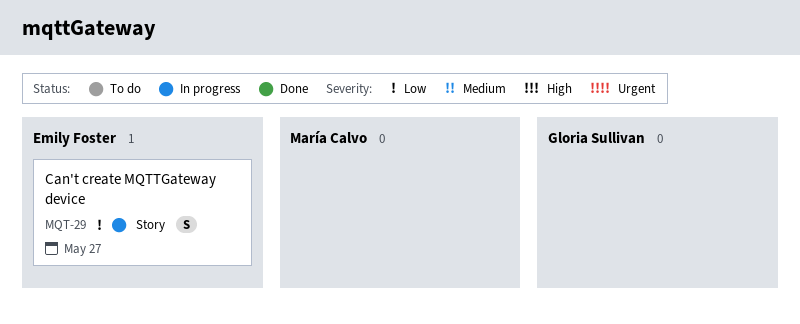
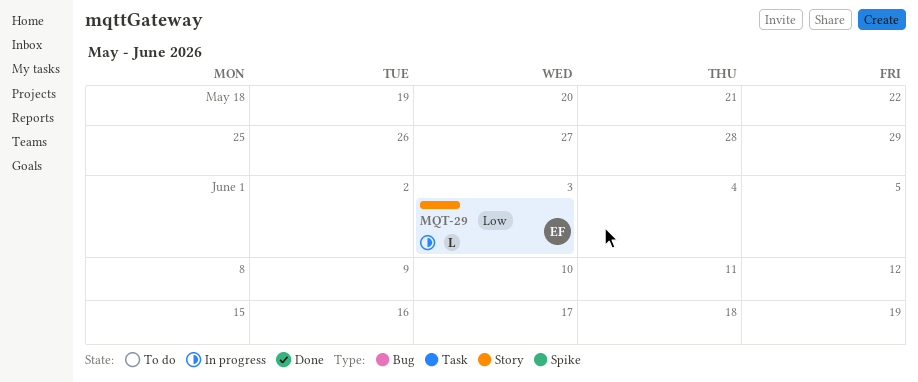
MQT-29, estimate: S -> L
MQT-29, due: May 27 -> Jun 3

